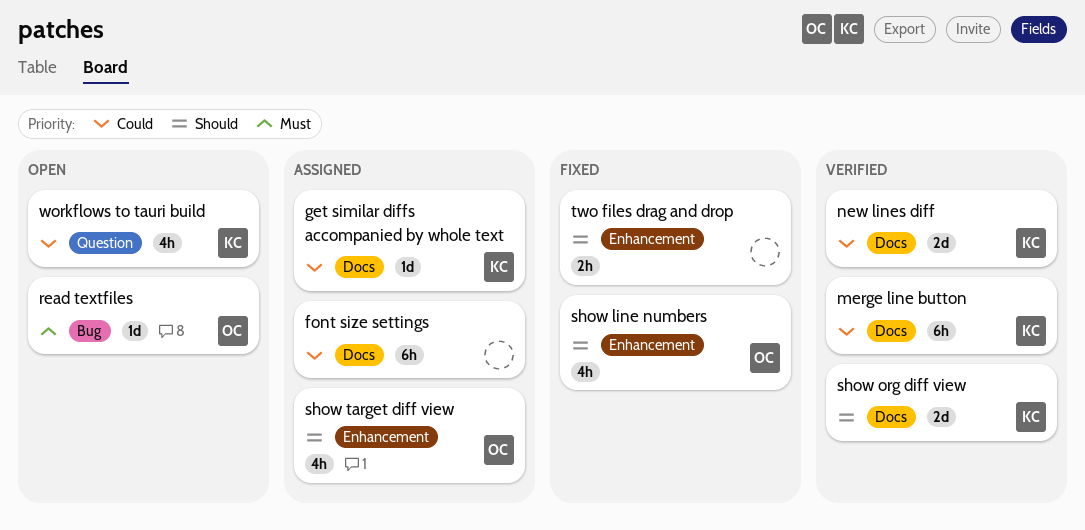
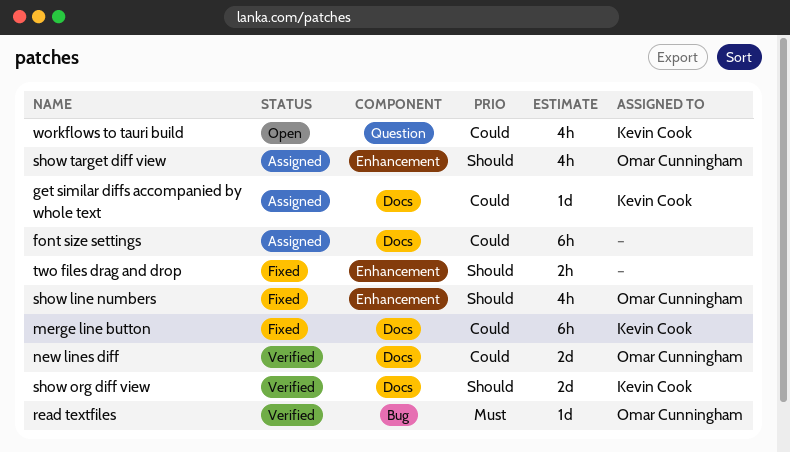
merge line button, status: Verified -> Fixed
new lines diff, owner: Kevin Cook -> Omar Cunningham
read textfiles, status: Open -> Verified

